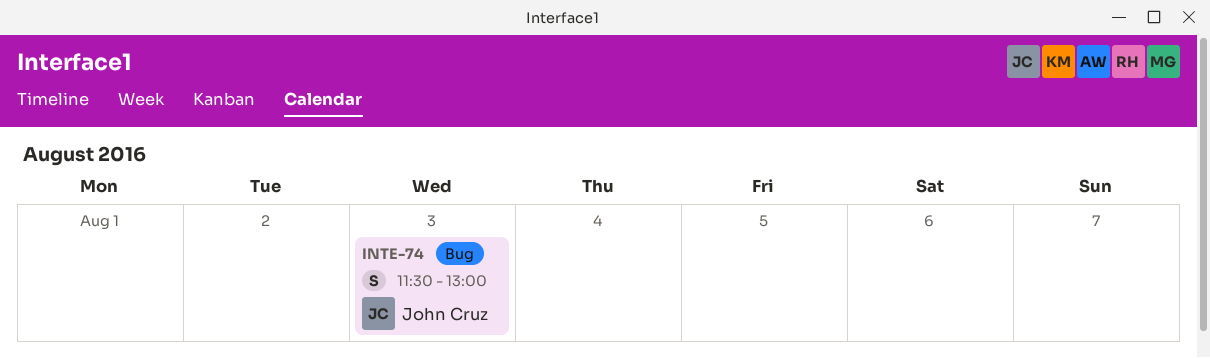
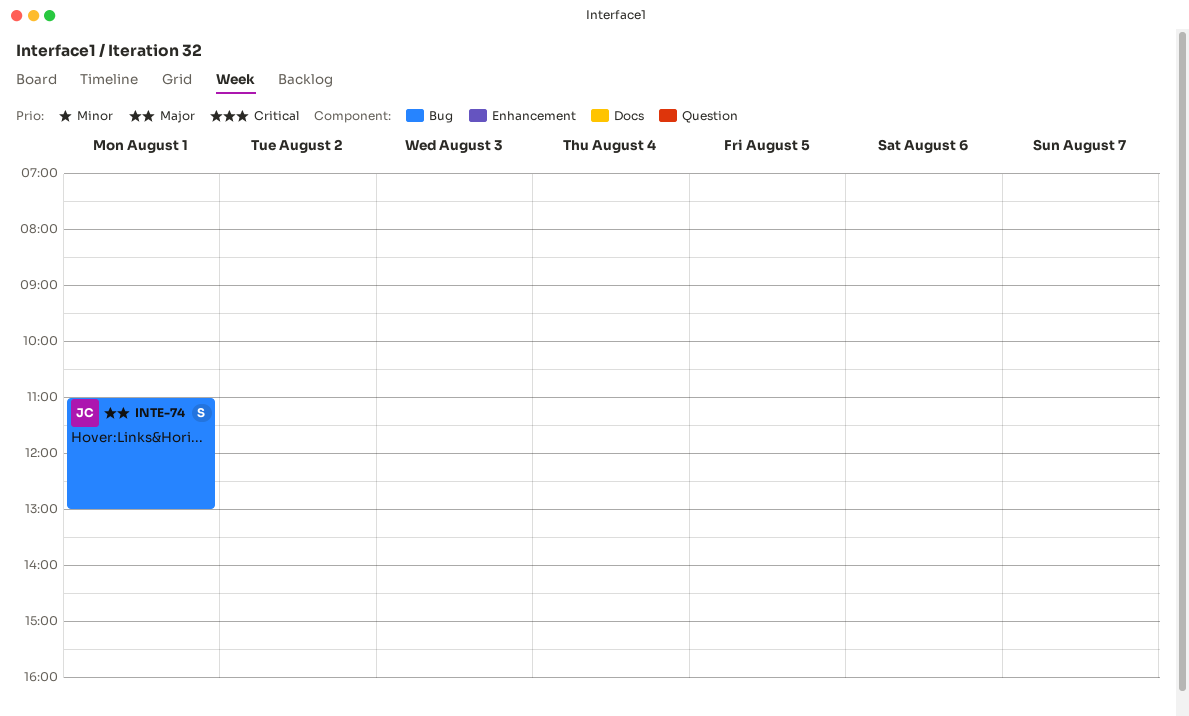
INTE-74, day: Aug 3 -> Aug 1
INTE-74, begins: 11:30 -> 11:00

